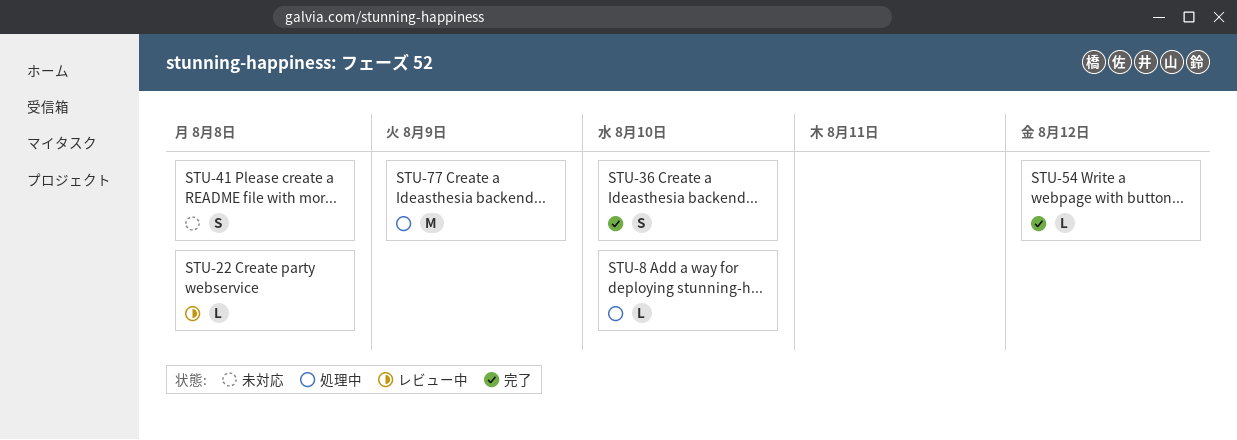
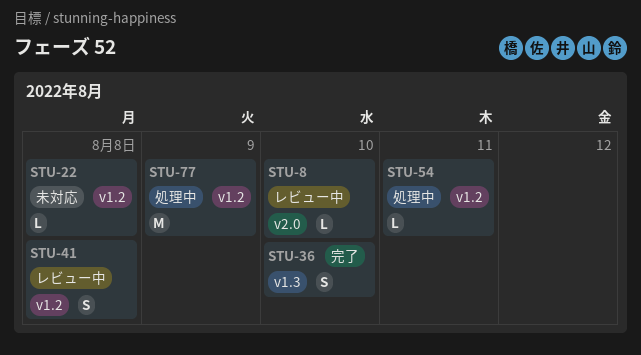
STU-8, status: 処理中 -> レビュー中
STU-22, status: レビュー中 -> 未対応
STU-41, status: 未対応 -> レビュー中
STU-54, status: 完了 -> 処理中
STU-54, due: Aug 12 -> Aug 11

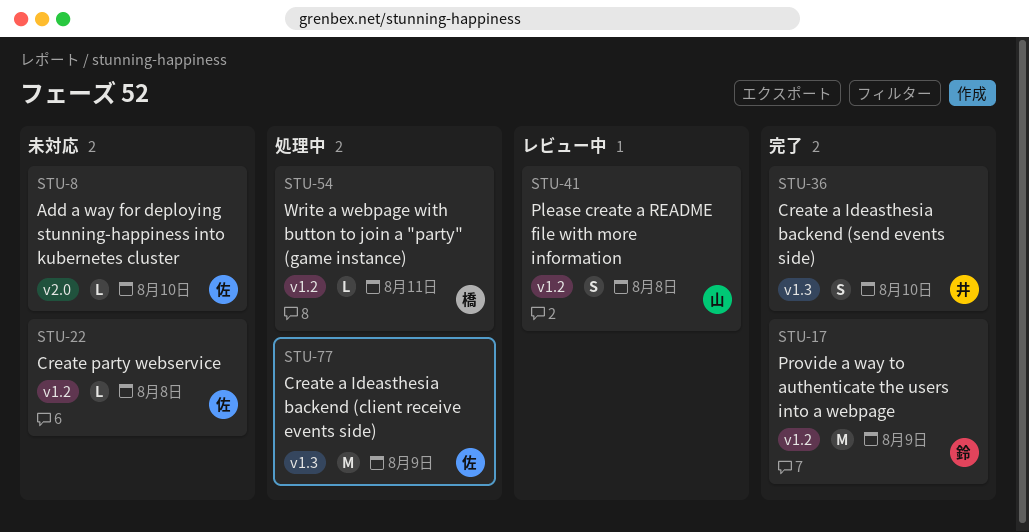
STU-8, status: レビュー中 -> 未対応
STU-17: none -> present
STU-77, label: v1.2 -> v1.3

